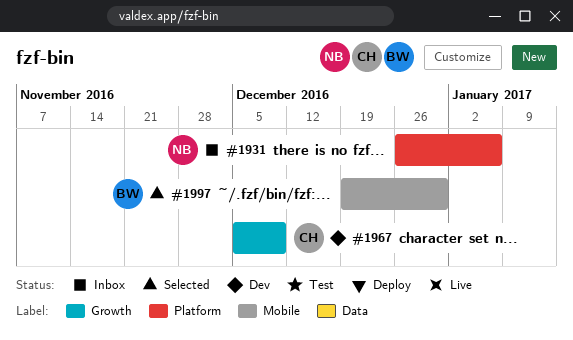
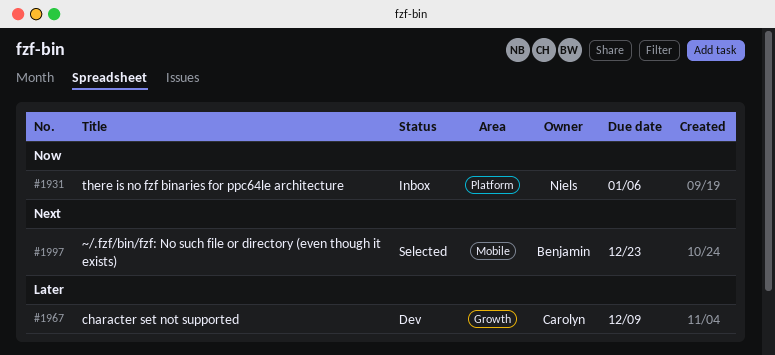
#1997, due: Dec 30 -> Dec 23

